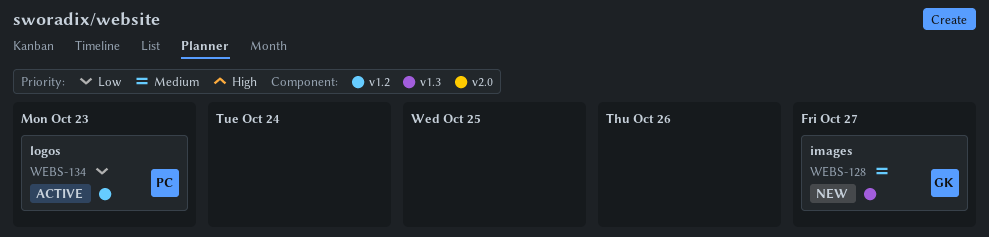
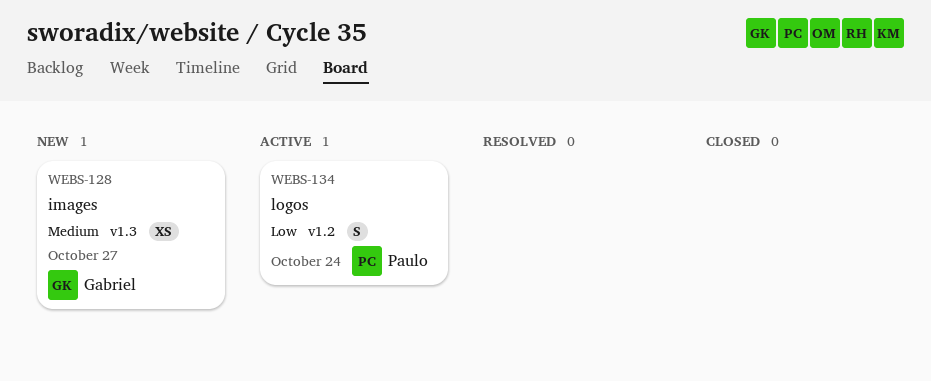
WEBS-134, due: Oct 23 -> Oct 24

